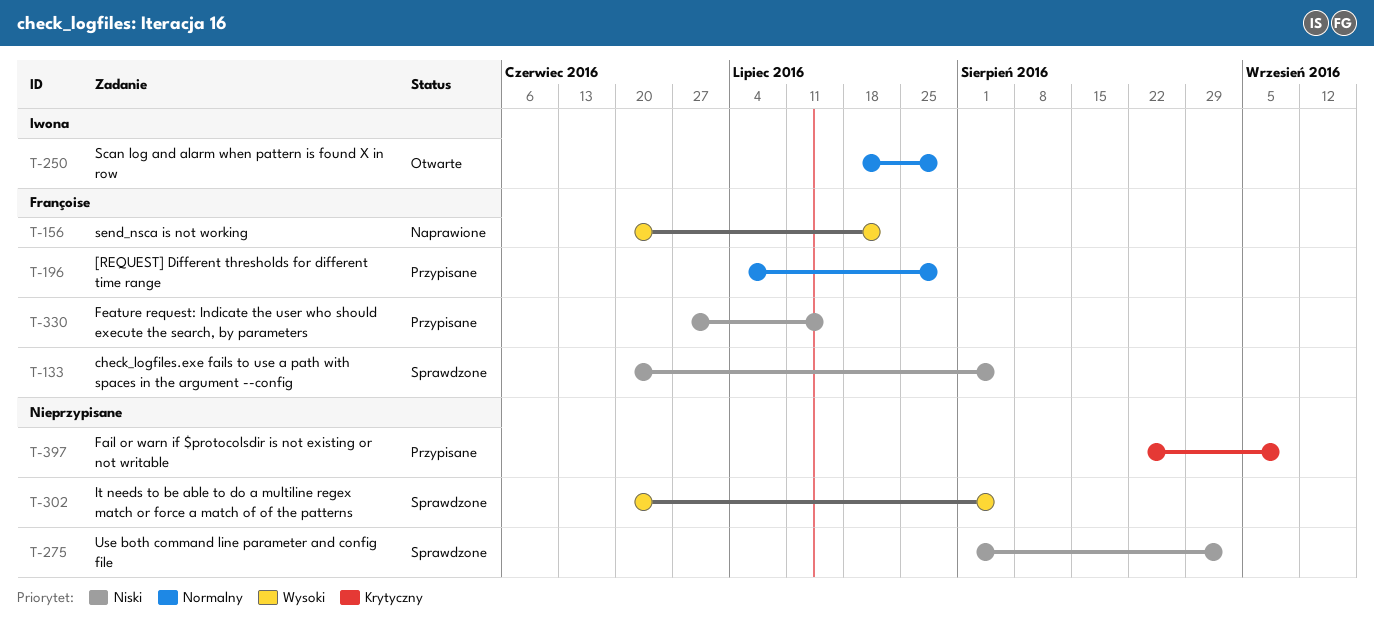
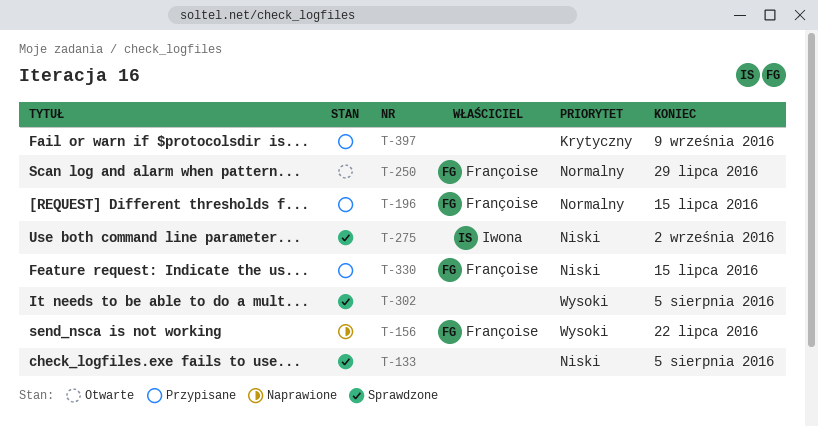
T-133, owner: Françoise -> none
T-196, due: Jul 29 -> Jul 15
T-250, owner: Iwona -> Françoise
T-275, owner: none -> Iwona

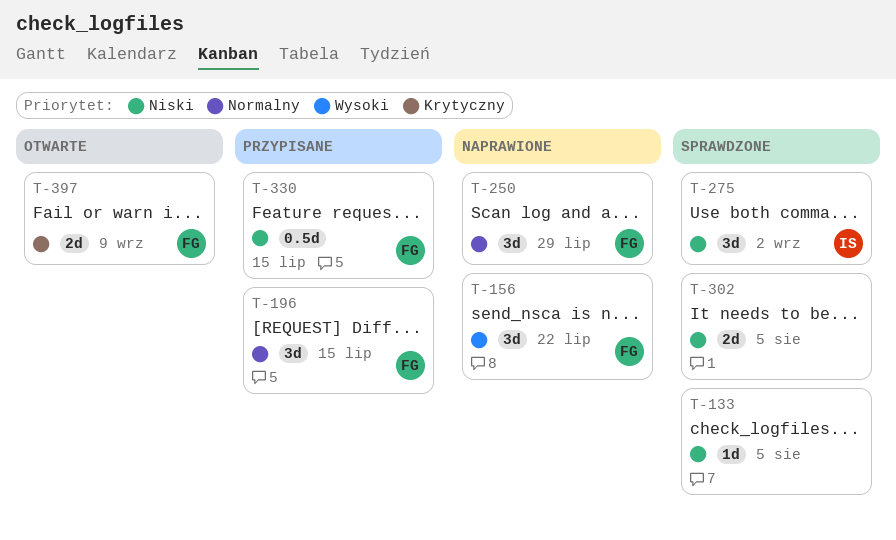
T-250, status: Otwarte -> Naprawione
T-302, priority: Wysoki -> Niski
T-397, status: Przypisane -> Otwarte
T-397, owner: none -> Françoise

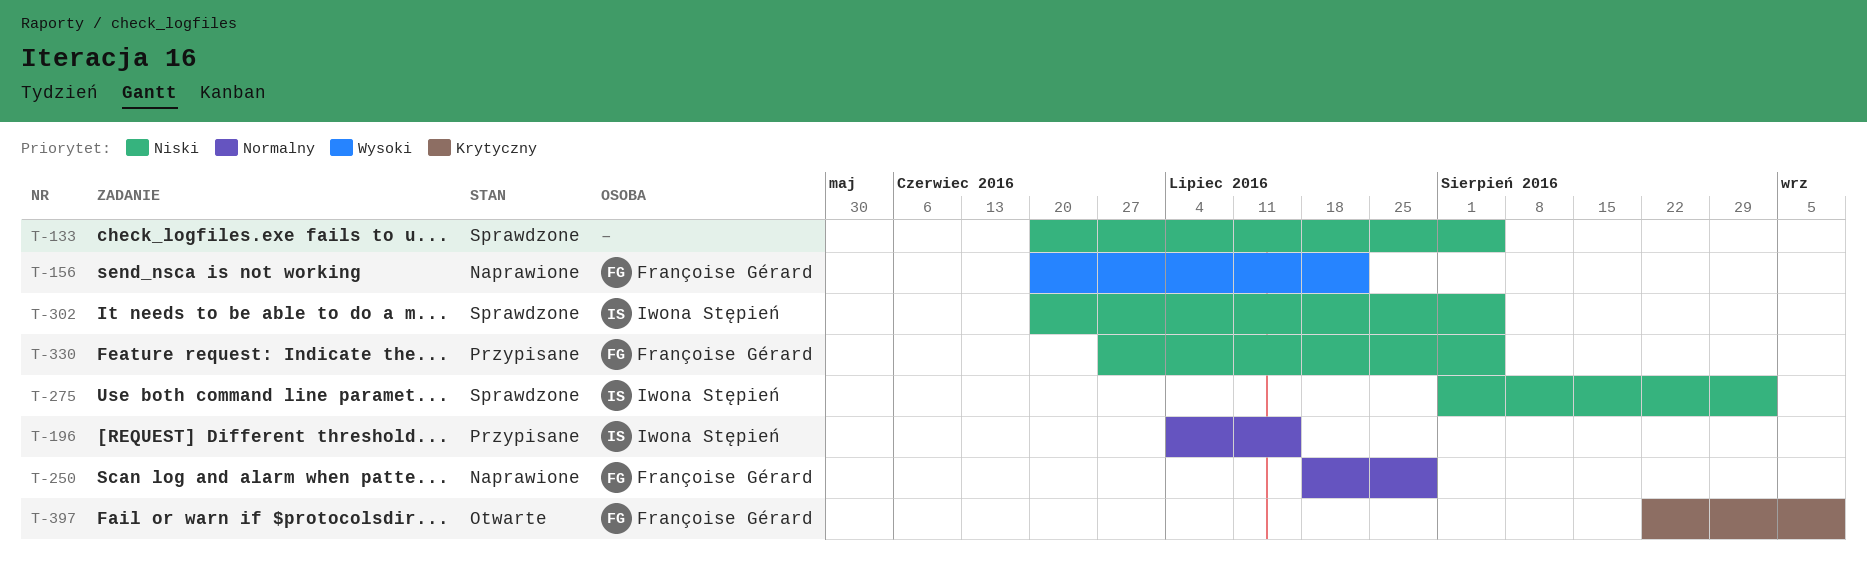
T-196, owner: Françoise Gérard -> Iwona Stępień
T-302, owner: none -> Iwona Stępień
T-330, due: Jul 15 -> Aug 5

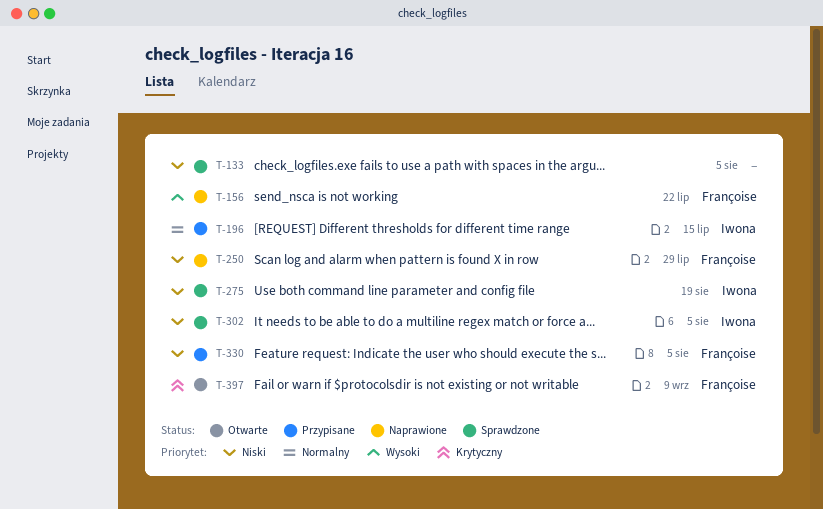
T-250, priority: Normalny -> Niski
T-275, due: Sep 2 -> Aug 19

